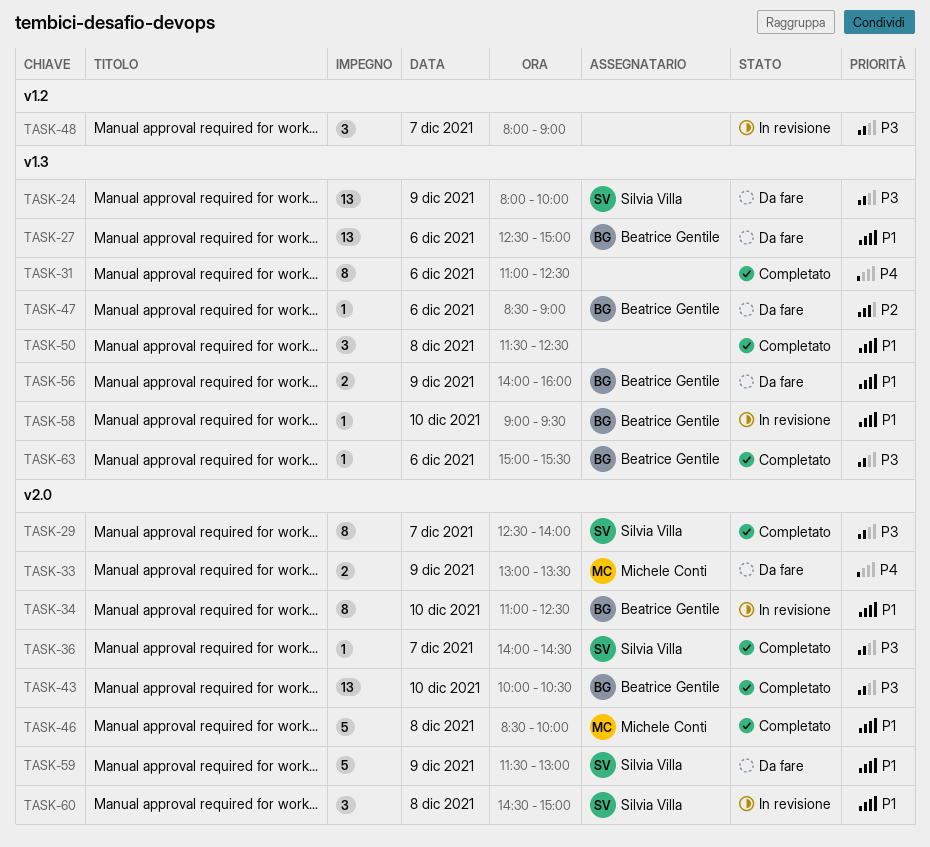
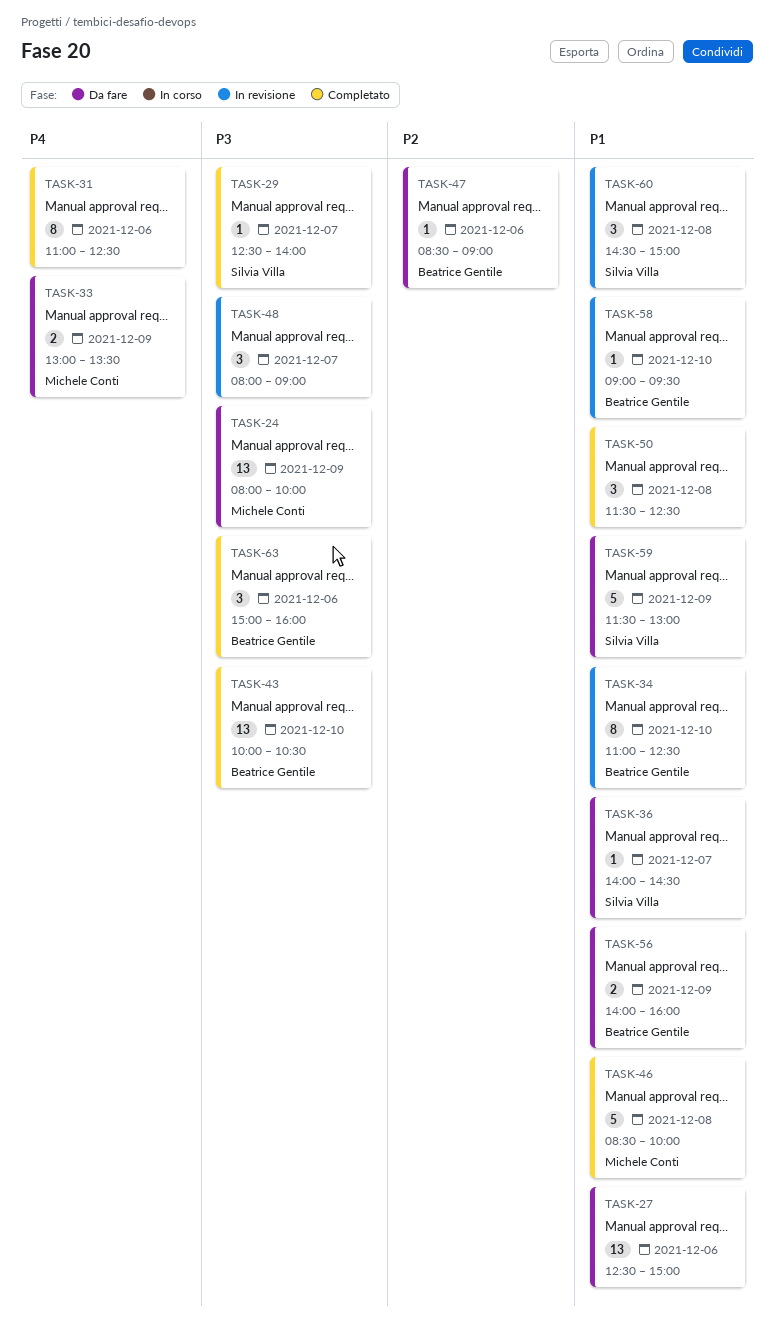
TASK-24, owner: Silvia Villa -> Michele Conti
TASK-27, owner: Beatrice Gentile -> none
TASK-29, estimate: 8 -> 1
TASK-36, status: Completato -> Da fare
TASK-36, priority: P3 -> P1
TASK-63, estimate: 1 -> 3
TASK-63, ends: 15:30 -> 16:00

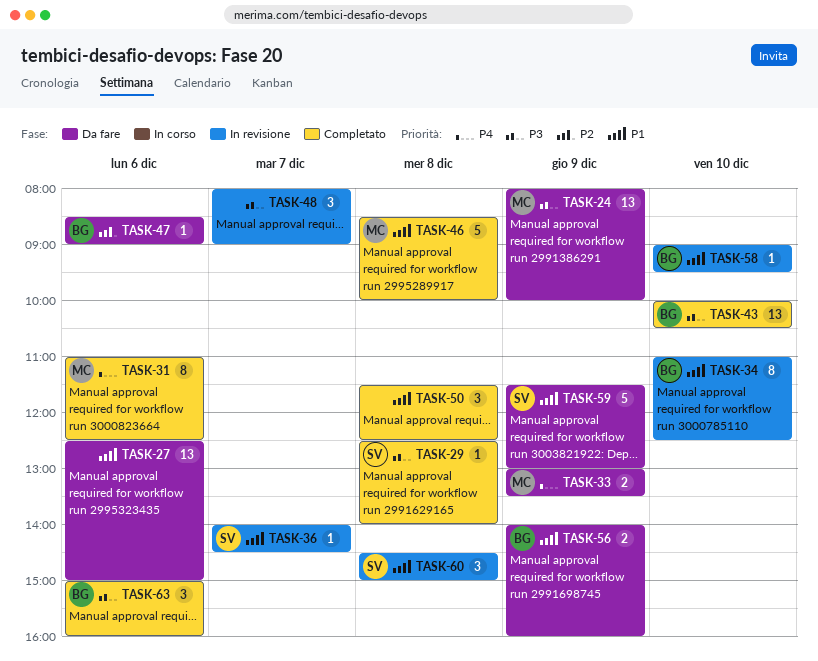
TASK-29, day: Dec 7 -> Dec 8
TASK-31, owner: none -> Michele Conti
TASK-36, status: Da fare -> In revisione

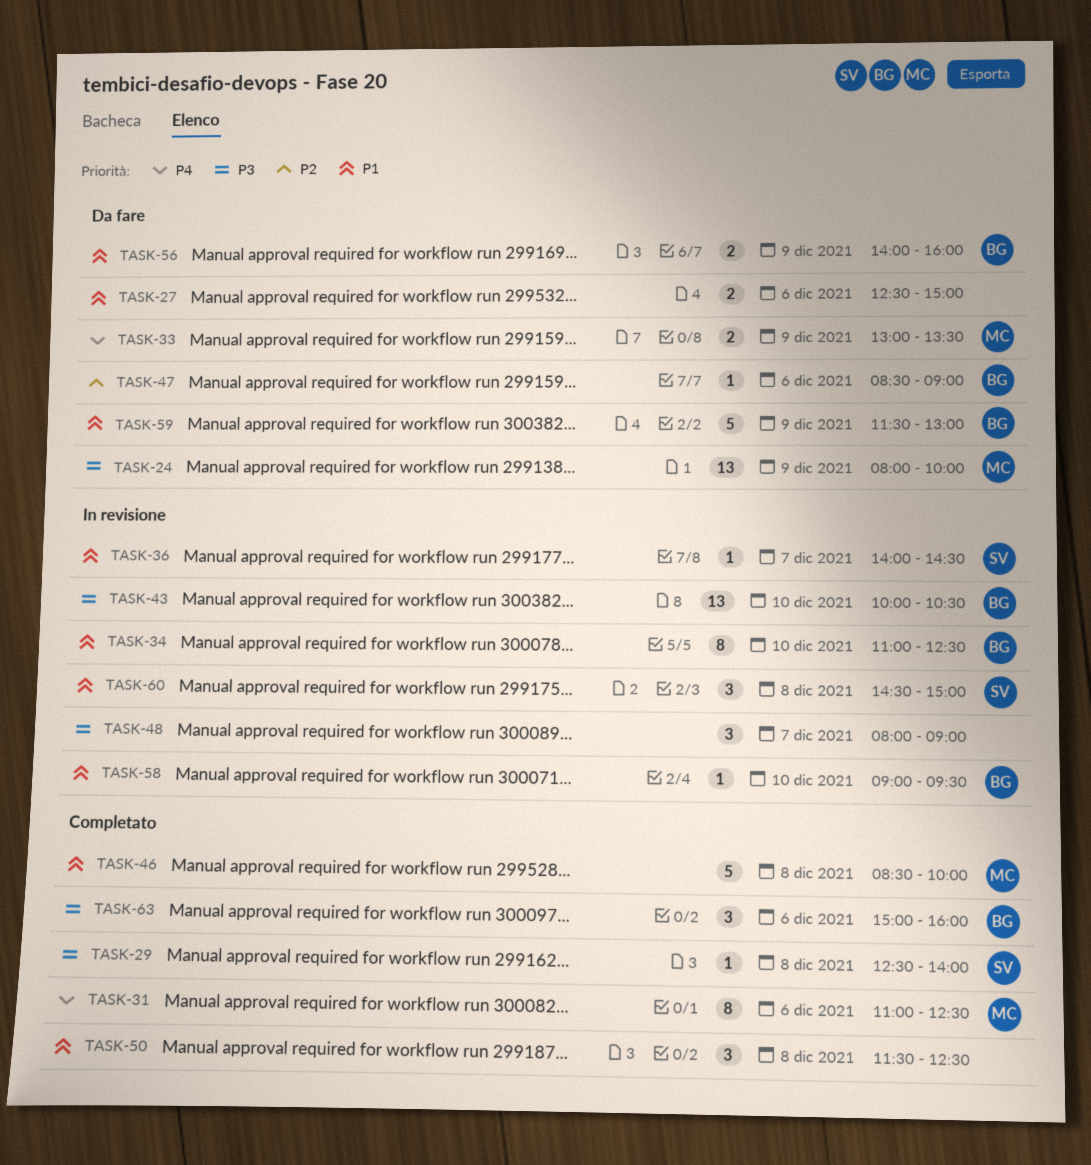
TASK-27, estimate: 13 -> 2
TASK-43, status: Completato -> In revisione
TASK-59, owner: SV -> BG

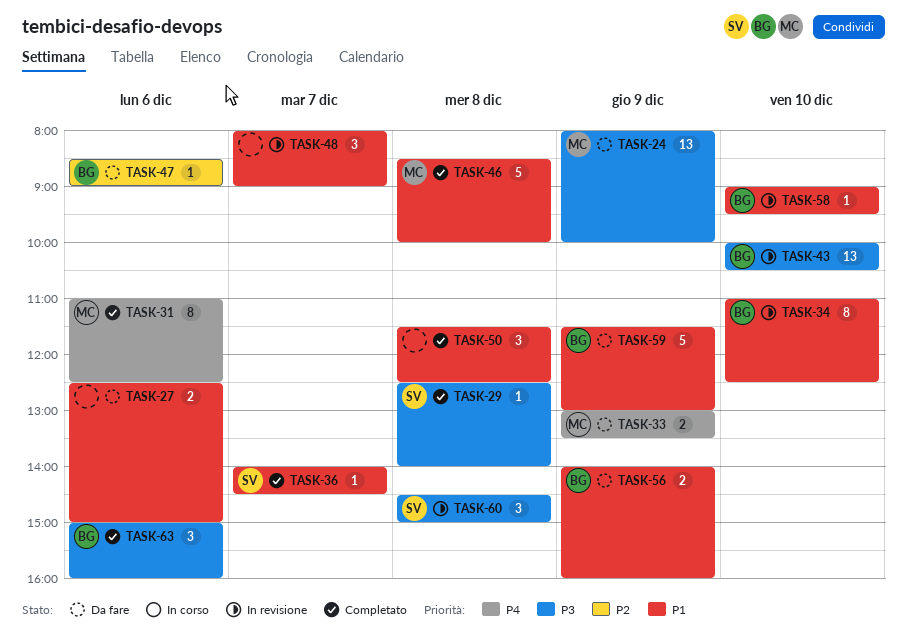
TASK-36, status: In revisione -> Completato
TASK-48, priority: P3 -> P1
TASK-60, priority: P1 -> P3

